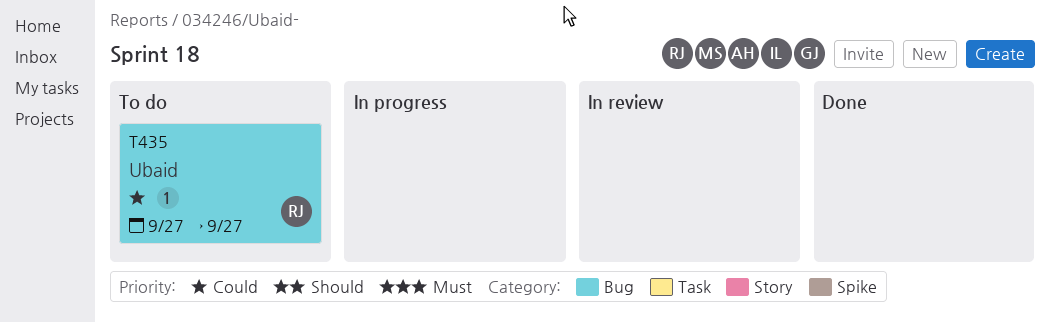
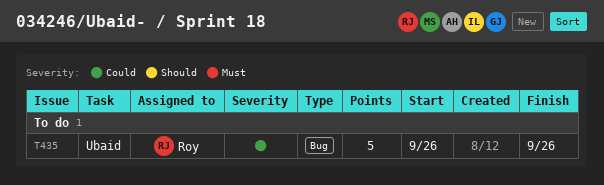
T435, estimate: 1 -> 5
T435, start: Sep 27 -> Sep 26
T435, due: Sep 27 -> Sep 26

